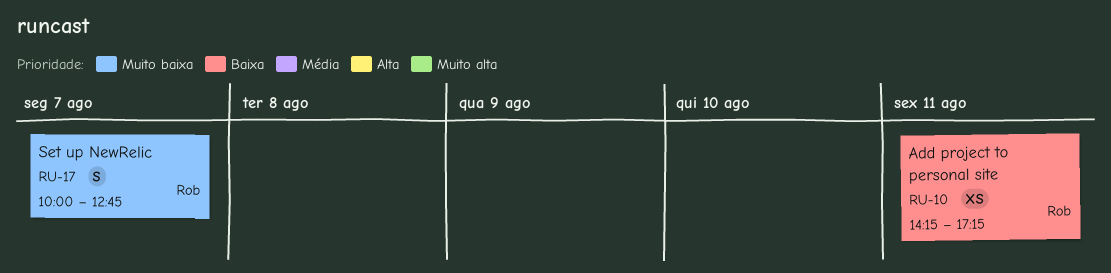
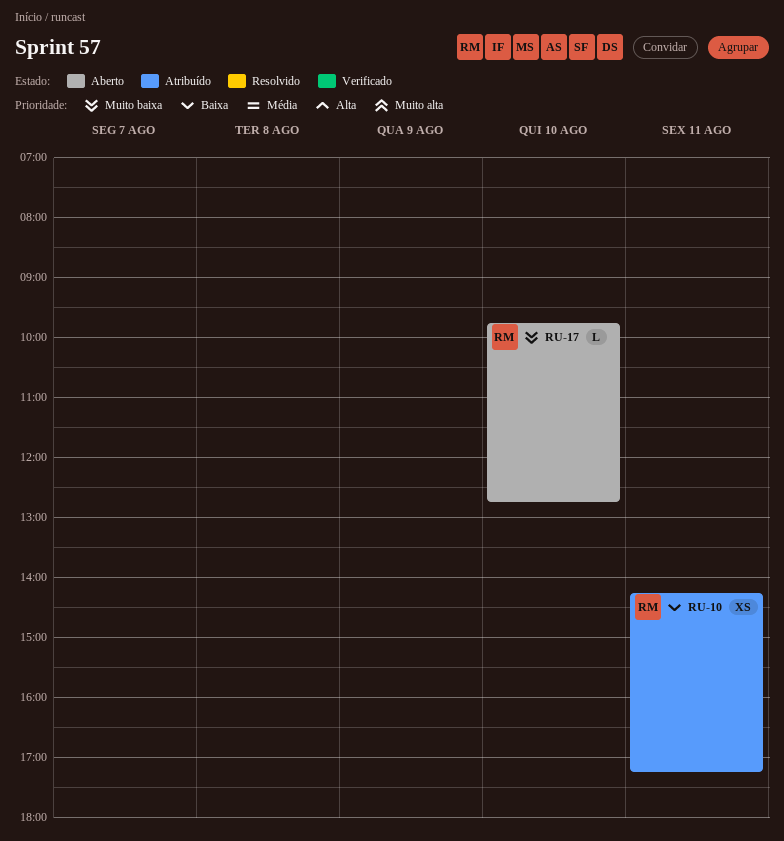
RU-17, estimate: S -> L
RU-17, day: Aug 7 -> Aug 10
RU-17, begins: 10:00 -> 09:45

